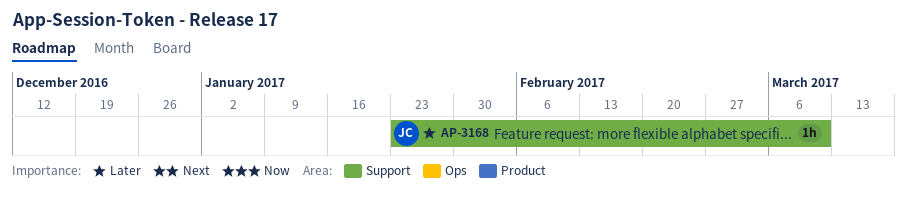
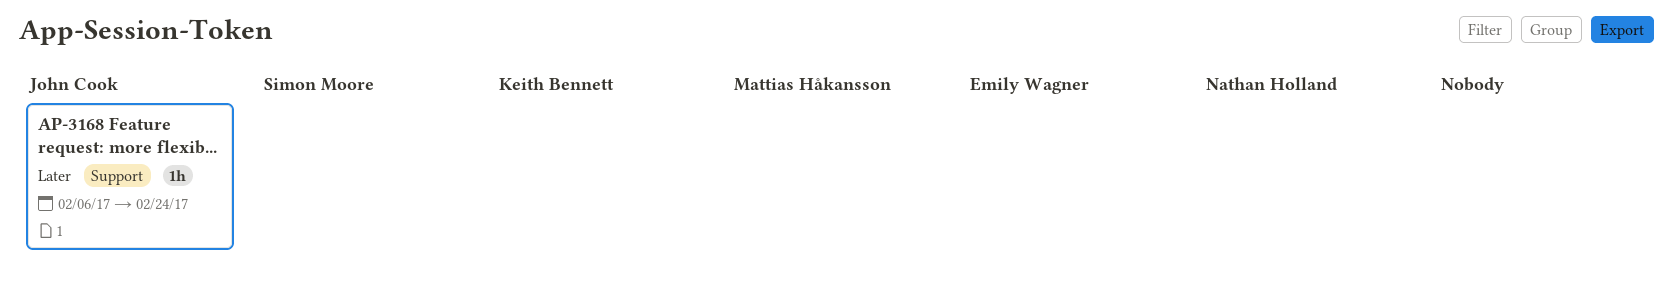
AP-3168, start: Jan 23 -> Feb 6
AP-3168, due: Mar 10 -> Feb 24

